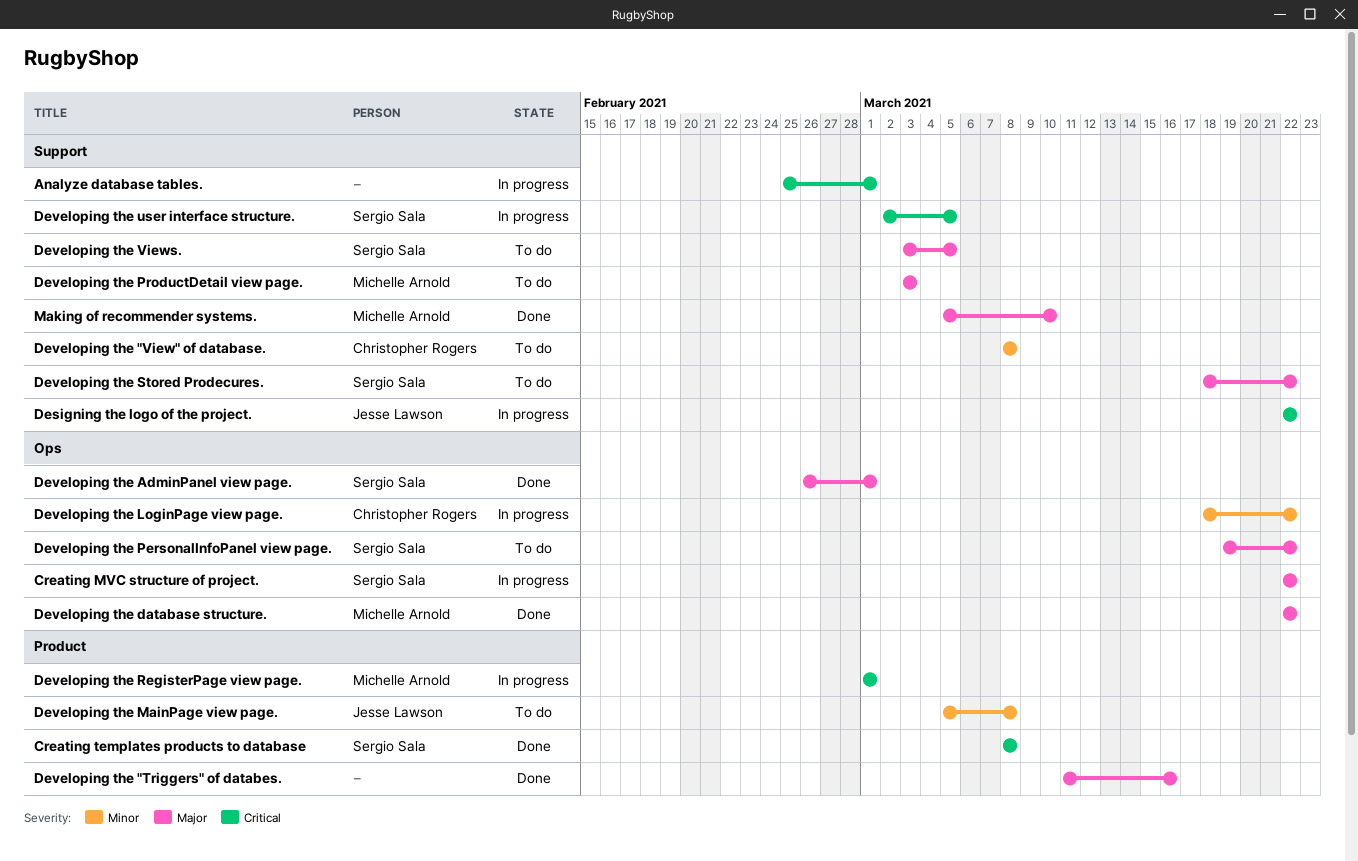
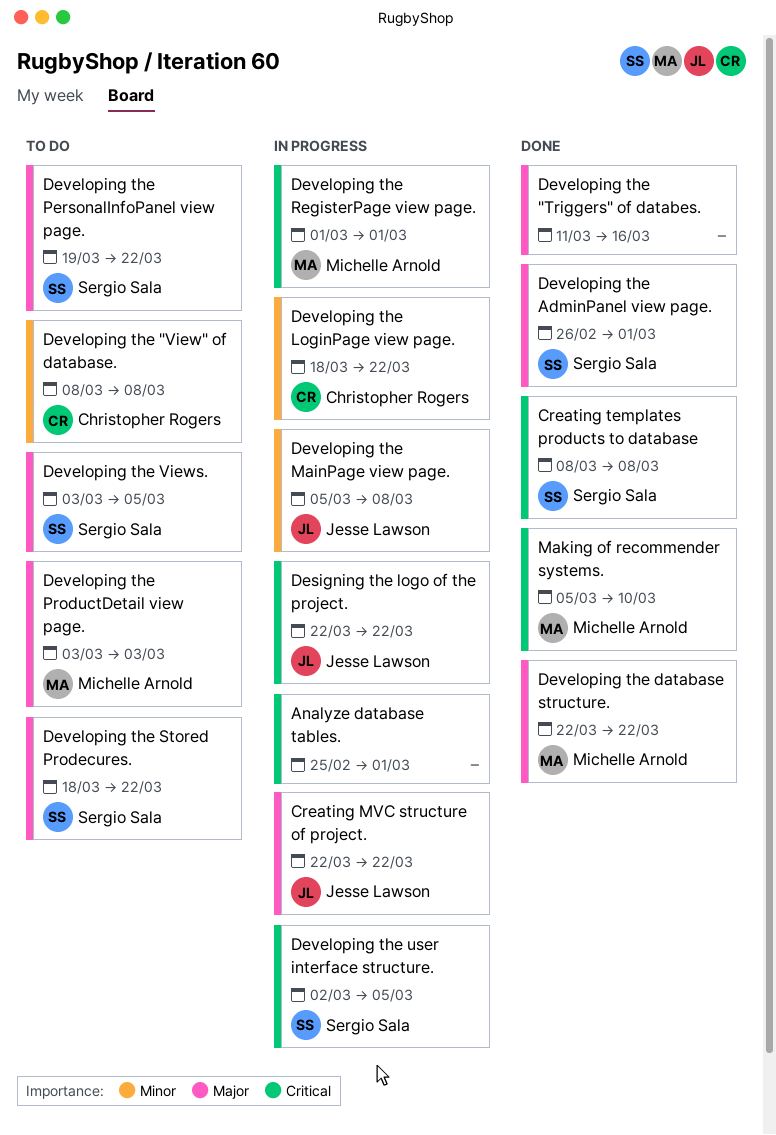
Creating MVC structure of project., owner: Sergio Sala -> Jesse Lawson
Developing the MainPage view page., status: To do -> In progress
Making of recommender systems., priority: Major -> Critical

